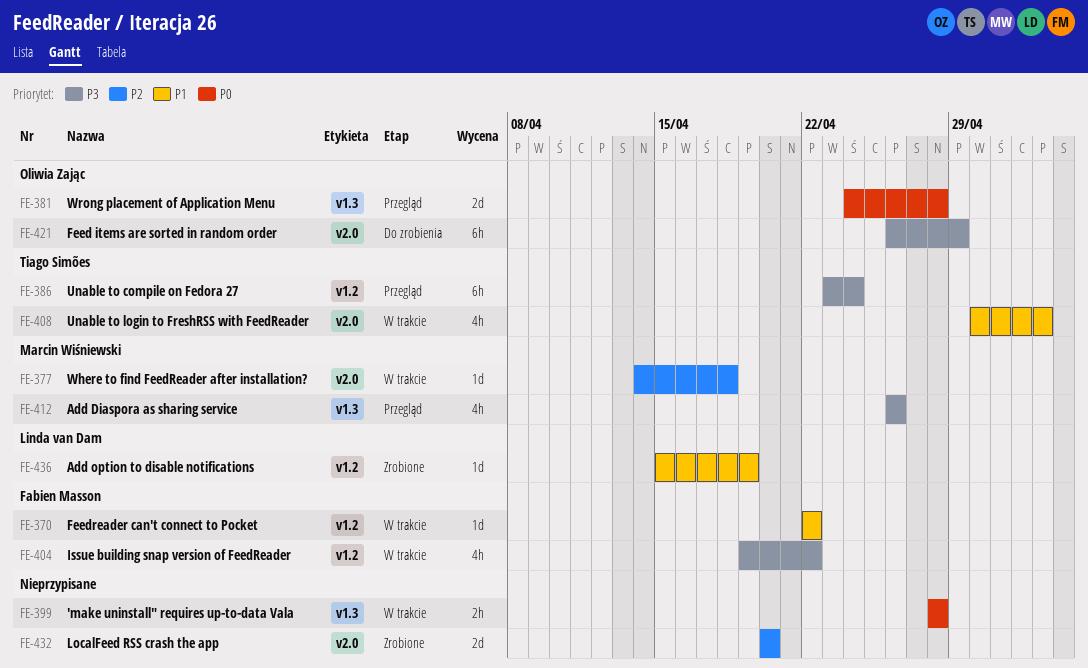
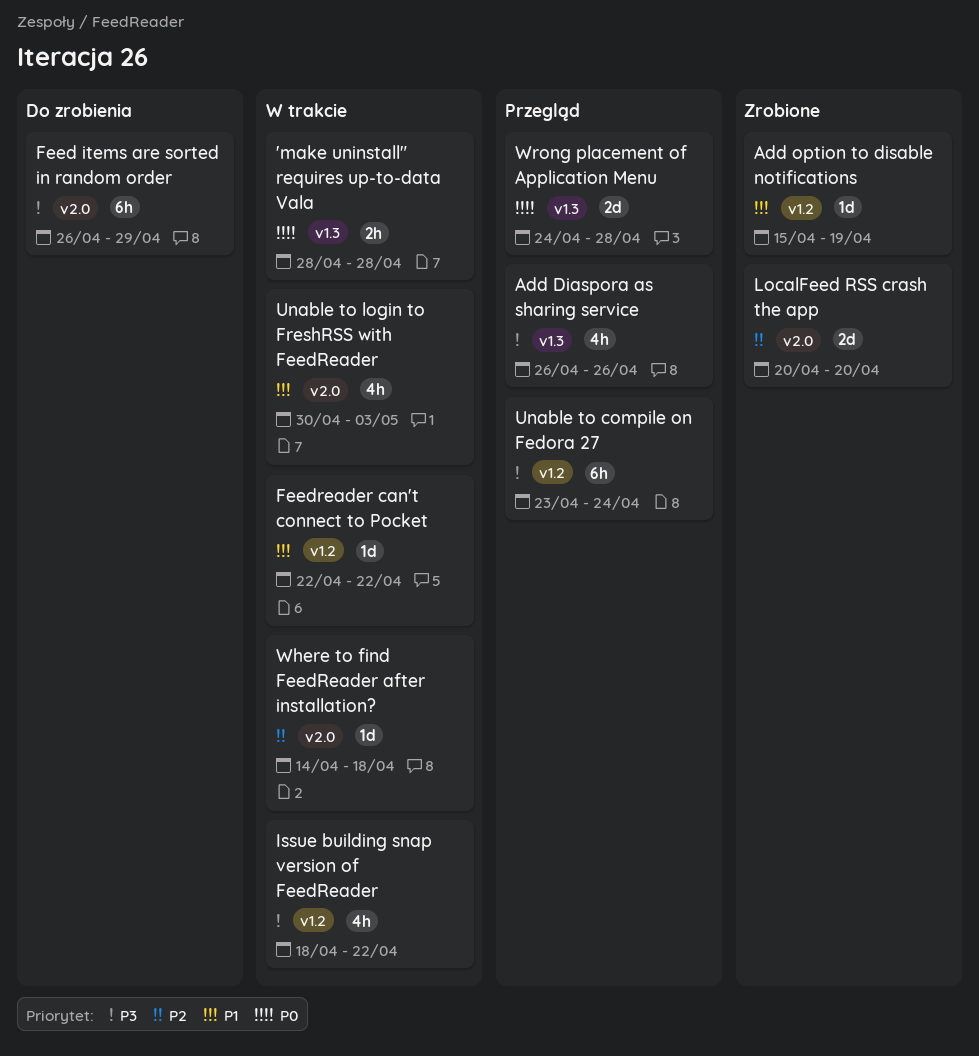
Issue building snap version of FeedReader, start: Apr 19 -> Apr 18

